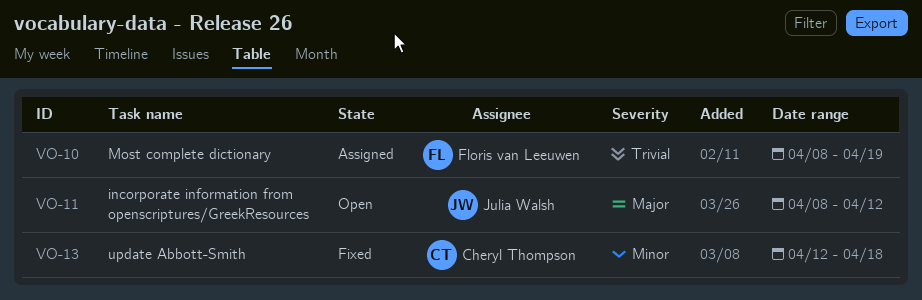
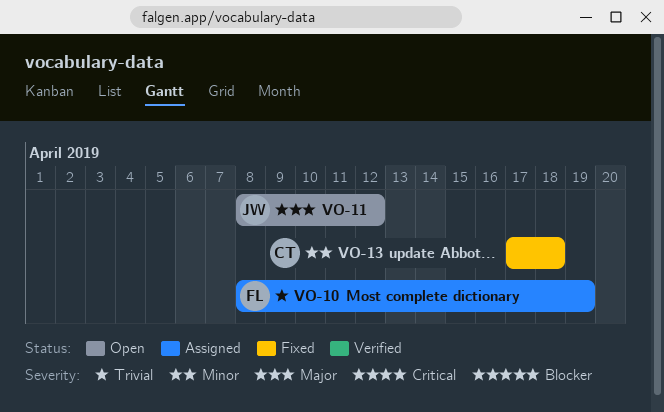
VO-13, start: Apr 12 -> Apr 17

